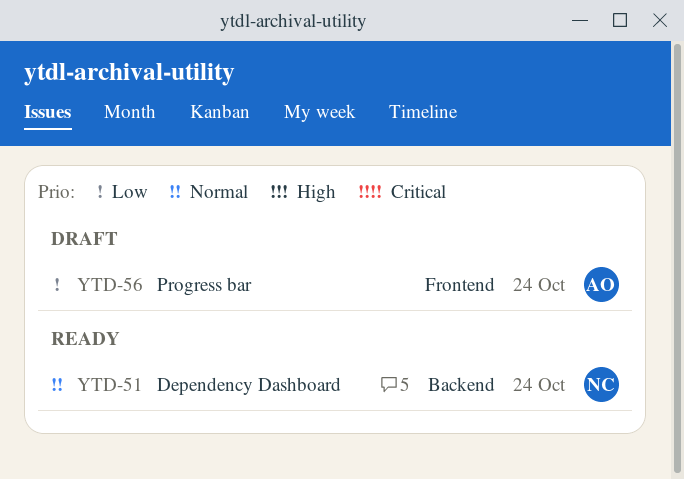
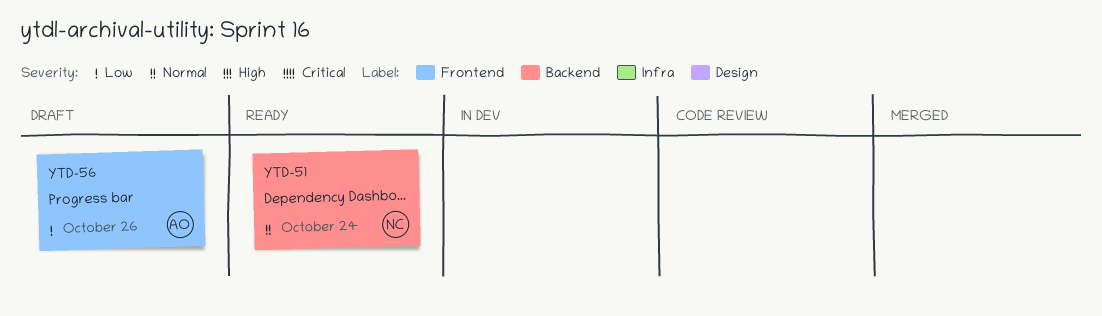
YTD-56, due: Oct 24 -> Oct 26

